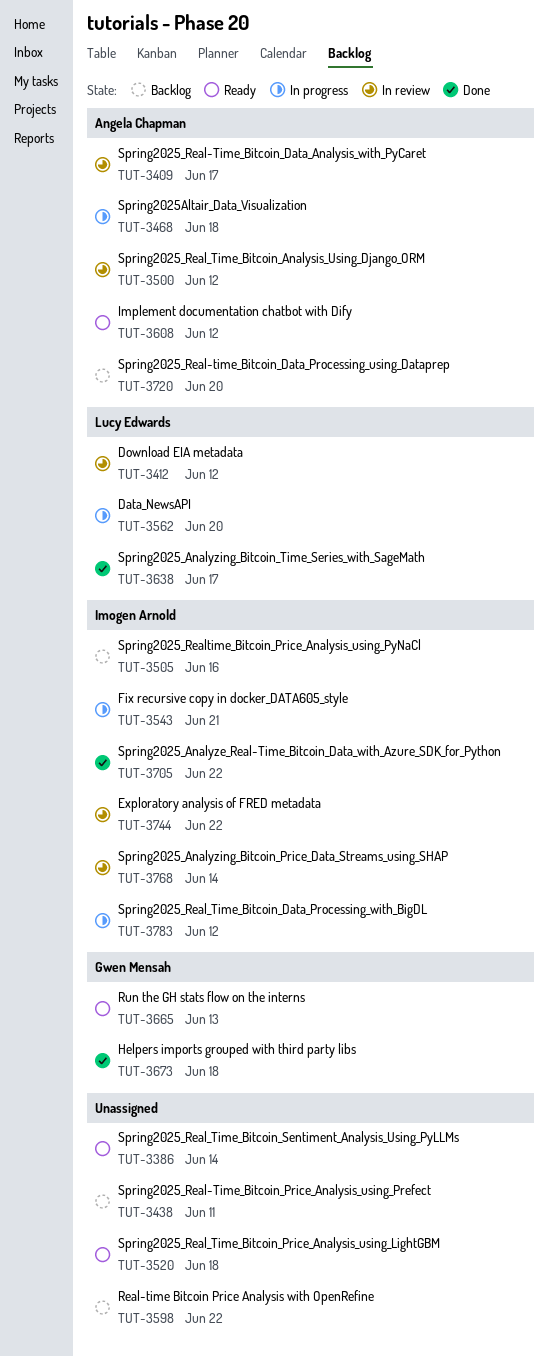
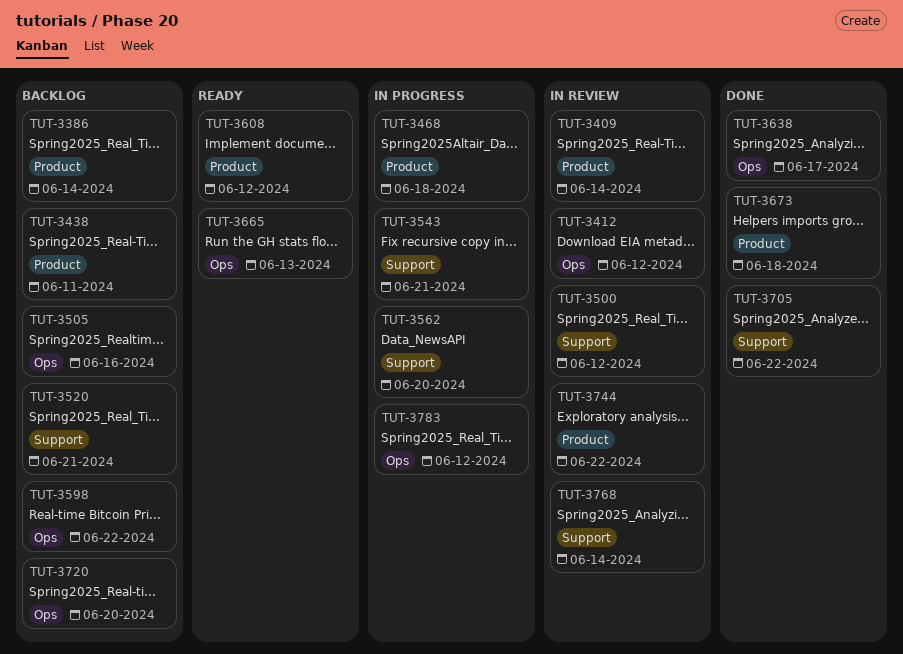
TUT-3386, status: Ready -> Backlog
TUT-3409, due: Jun 17 -> Jun 14
TUT-3520, status: Ready -> Backlog
TUT-3520, due: Jun 18 -> Jun 21

